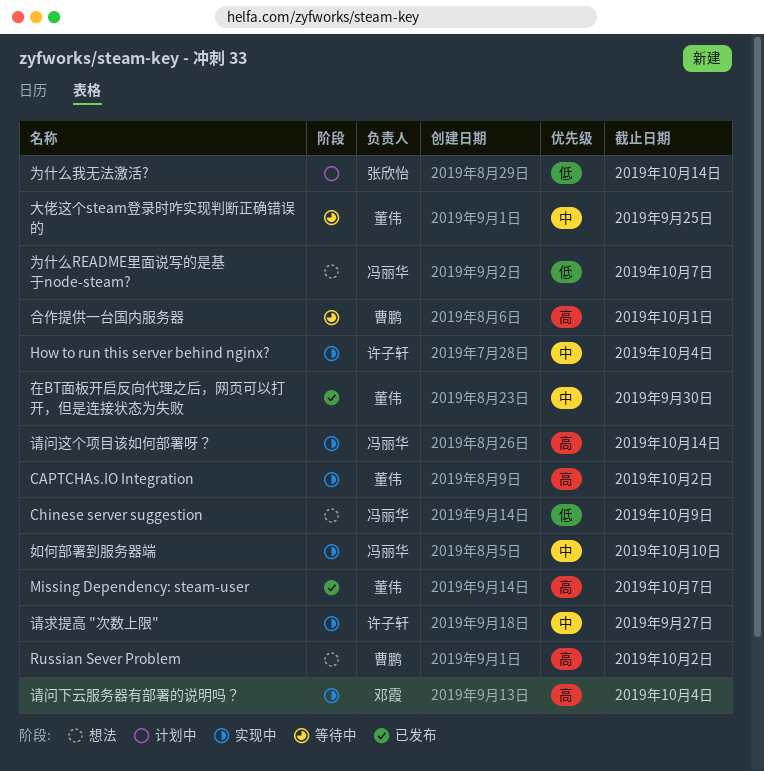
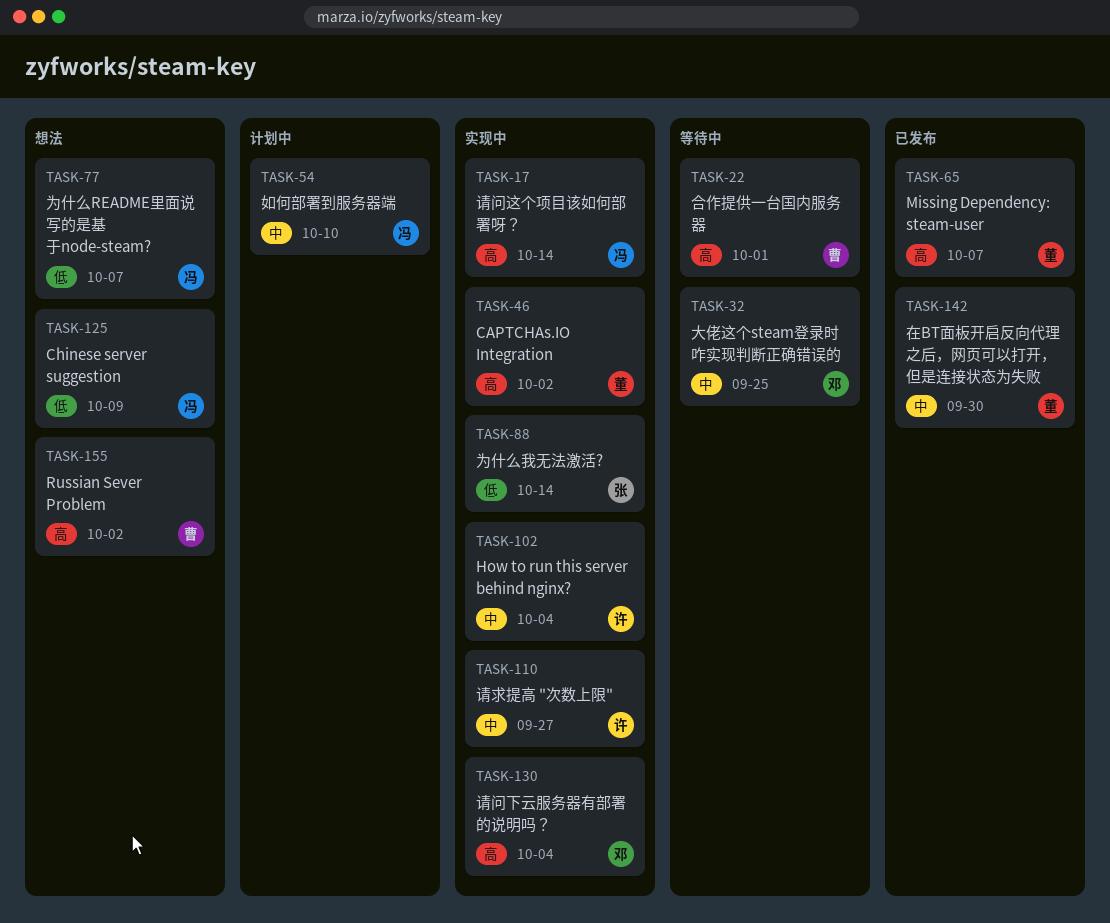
为什么我无法激活?, status: 计划中 -> 实现中
大佬这个steam登录时咋实现判断正确错误的, owner: 董伟 -> 邓霞
如何部署到服务器端, status: 实现中 -> 计划中

